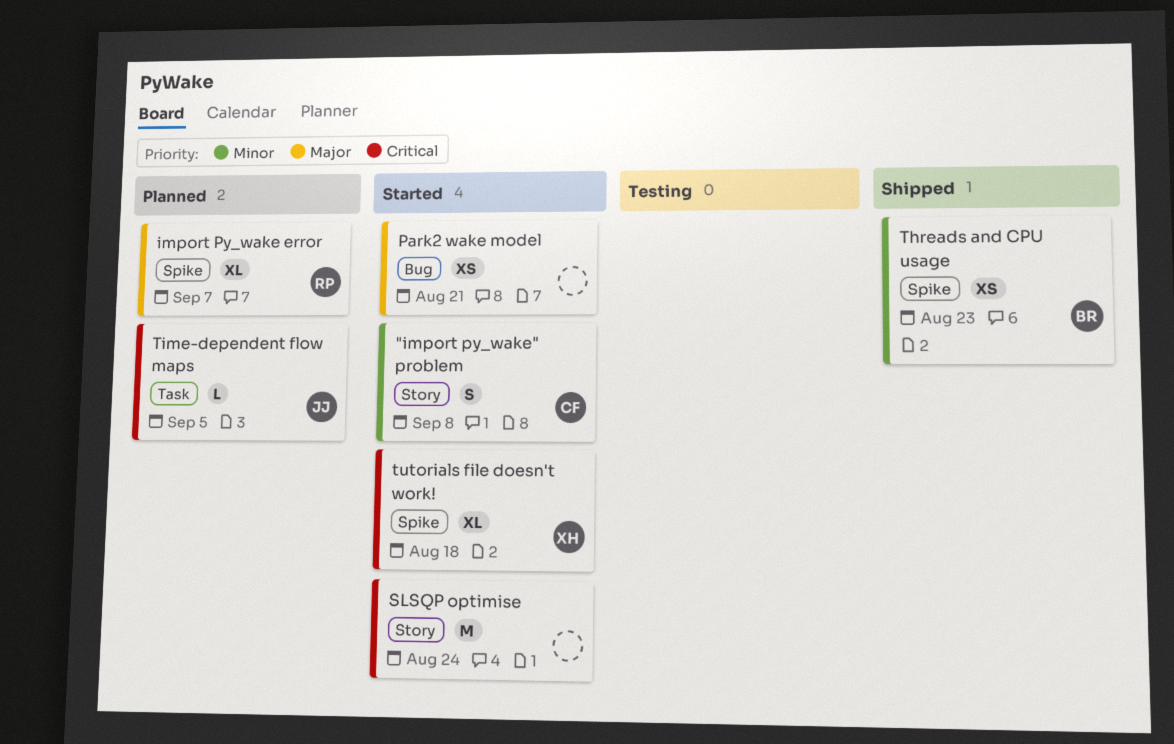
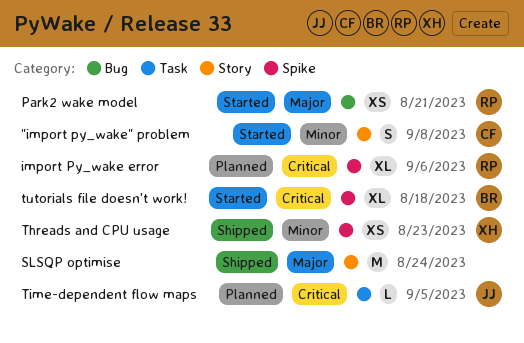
import Py_wake error, priority: Major -> Critical
import Py_wake error, due: Sep 7 -> Sep 6
Park2 wake model, owner: none -> RP
SLSQP optimise, status: Started -> Shipped
SLSQP optimise, priority: Critical -> Major
Threads and CPU usage, owner: BR -> XH
tutorials file doesn't work!, owner: XH -> BR

